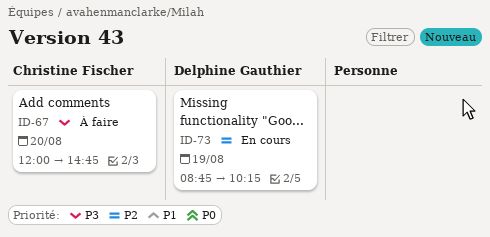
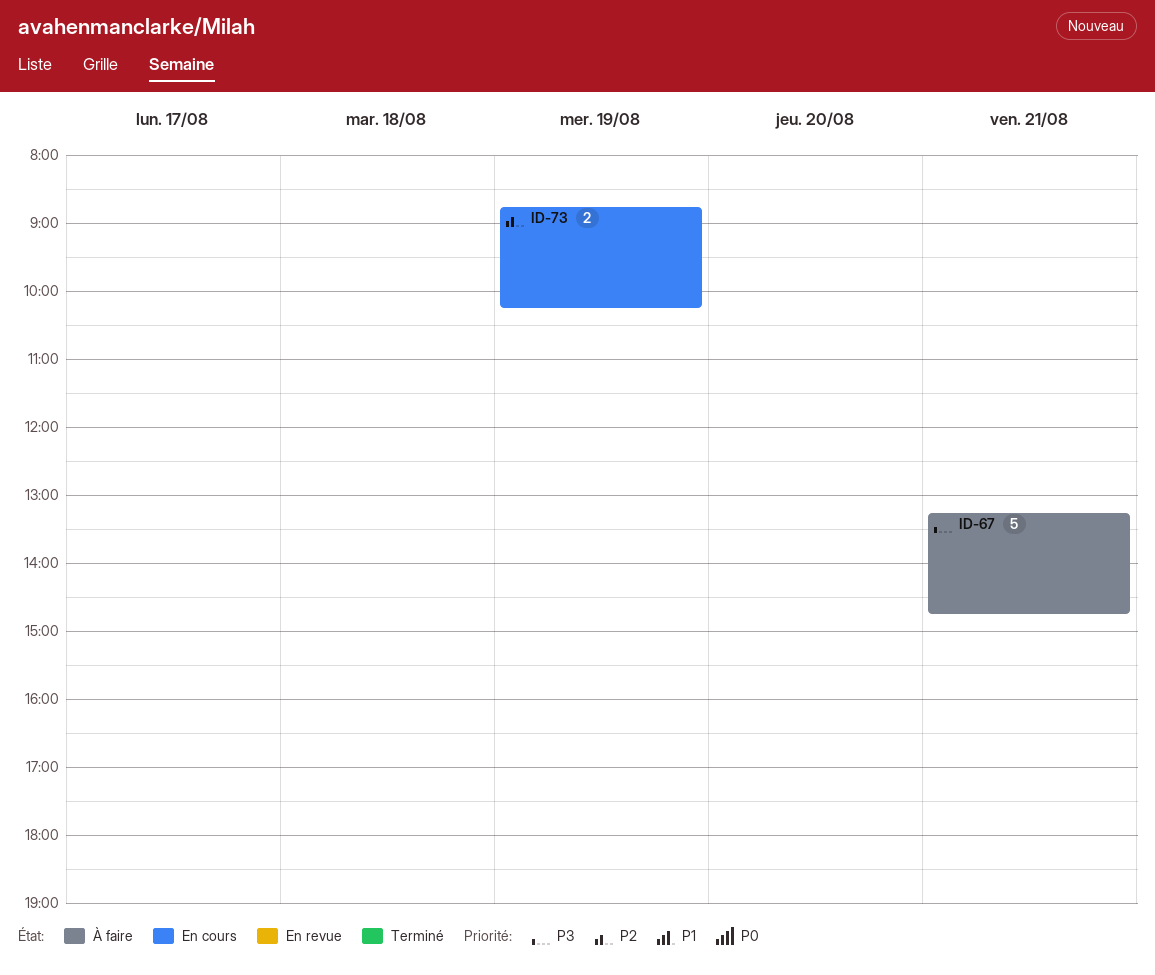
ID-67, day: Aug 20 -> Aug 21
ID-67, begins: 12:00 -> 13:15

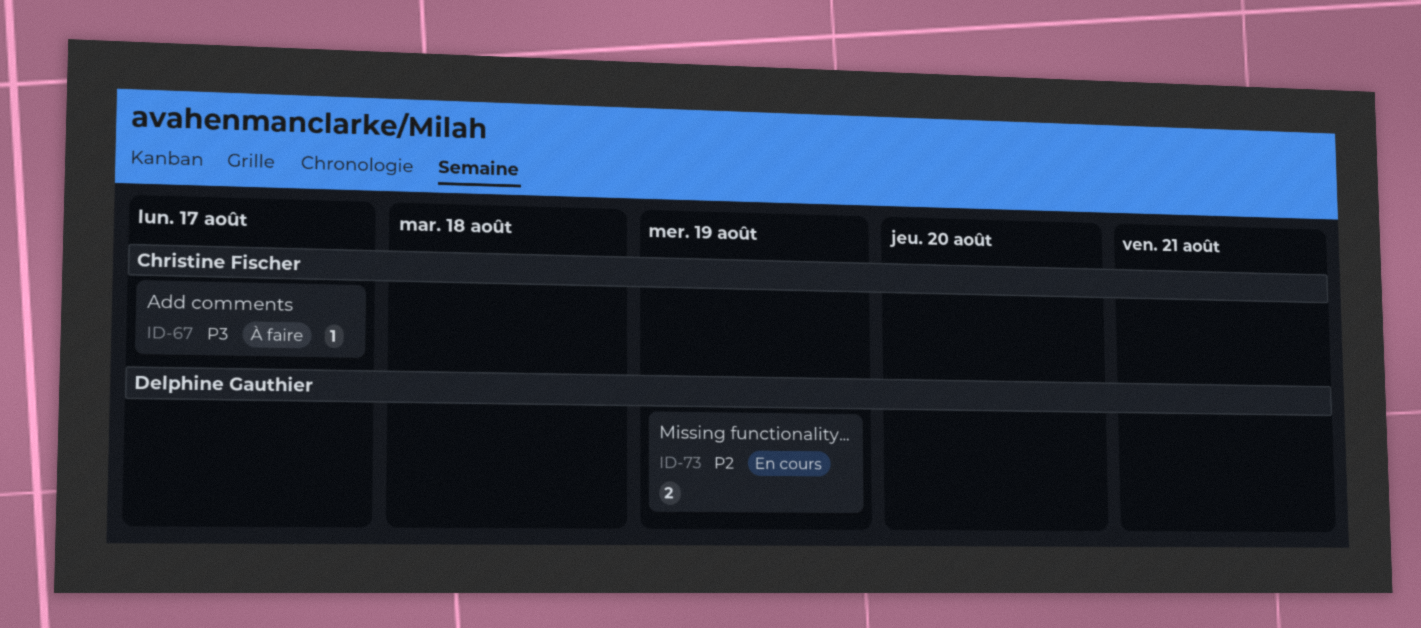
ID-67, estimate: 5 -> 1
ID-67, day: Aug 21 -> Aug 17

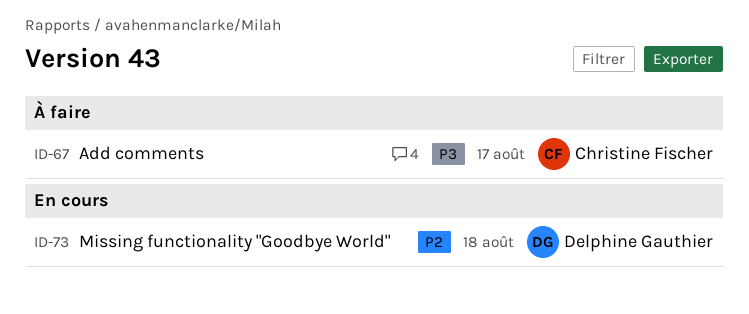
ID-73, day: Aug 19 -> Aug 18

